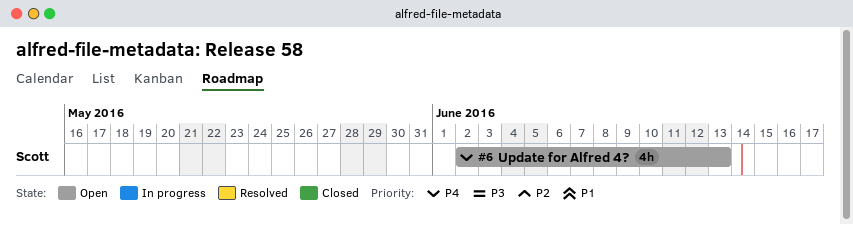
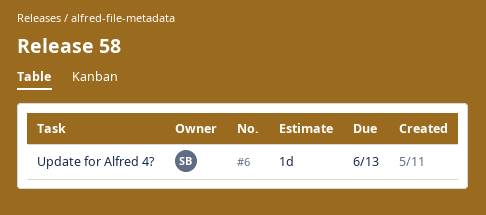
#6, estimate: 4h -> 1d

